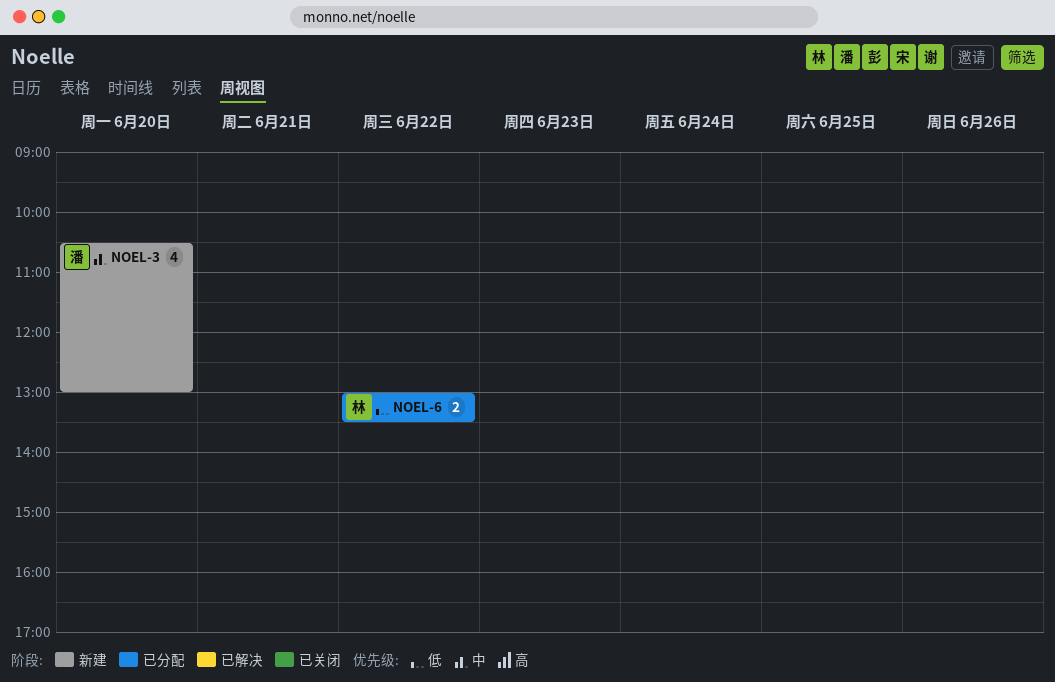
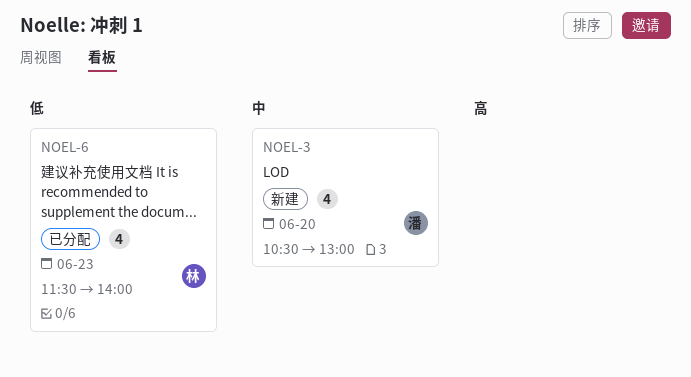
NOEL-6, estimate: 2 -> 4
NOEL-6, day: Jun 22 -> Jun 23
NOEL-6, begins: 13:00 -> 11:30
NOEL-6, ends: 13:30 -> 14:00

